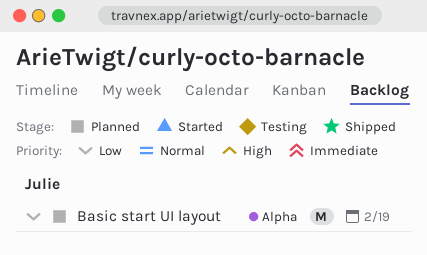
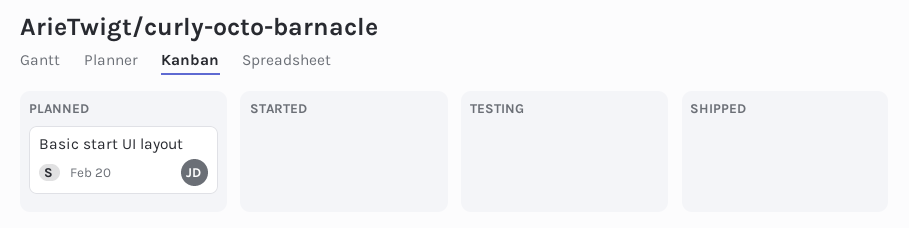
Basic start UI layout, estimate: M -> S
Basic start UI layout, due: Feb 19 -> Feb 20

